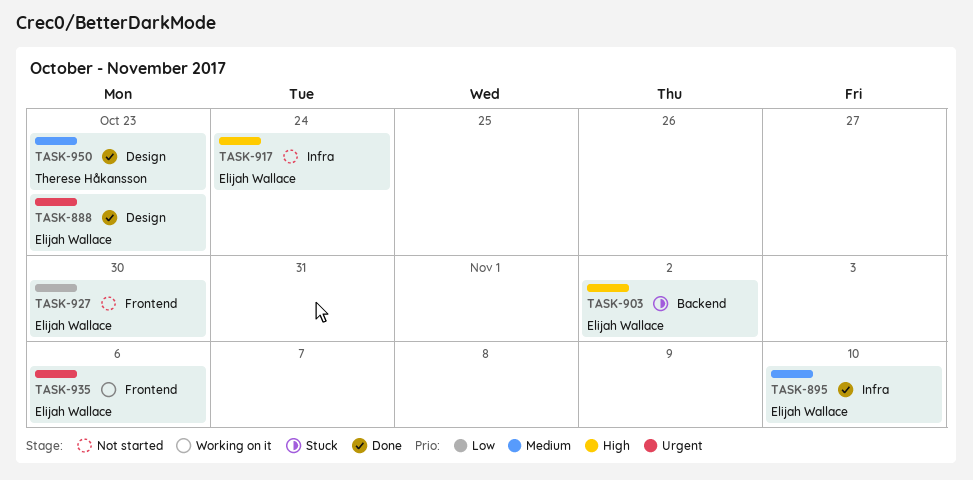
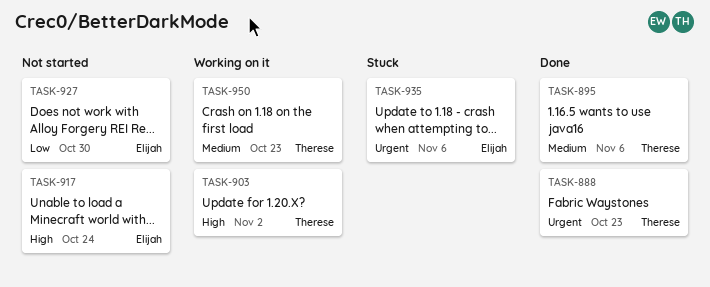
TASK-888, owner: Elijah Wallace -> Therese Håkansson
TASK-895, owner: Elijah Wallace -> Therese Håkansson
TASK-895, due: Nov 10 -> Nov 6
TASK-903, status: Stuck -> Working on it
TASK-903, owner: Elijah Wallace -> Therese Håkansson
TASK-935, status: Working on it -> Stuck
TASK-950, status: Done -> Working on it

